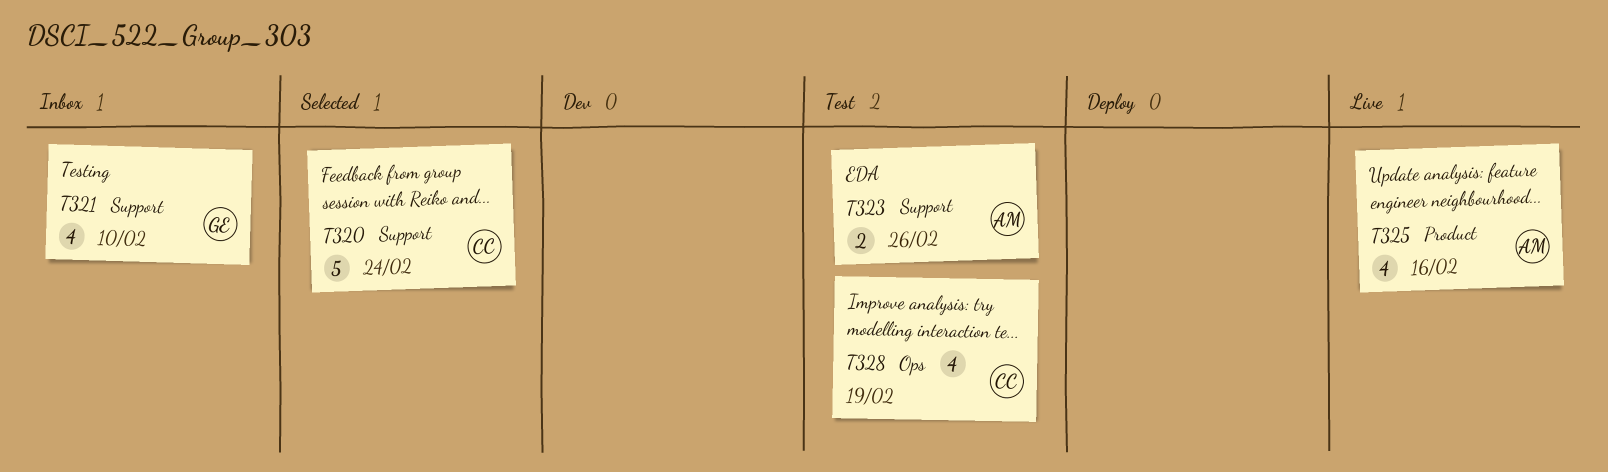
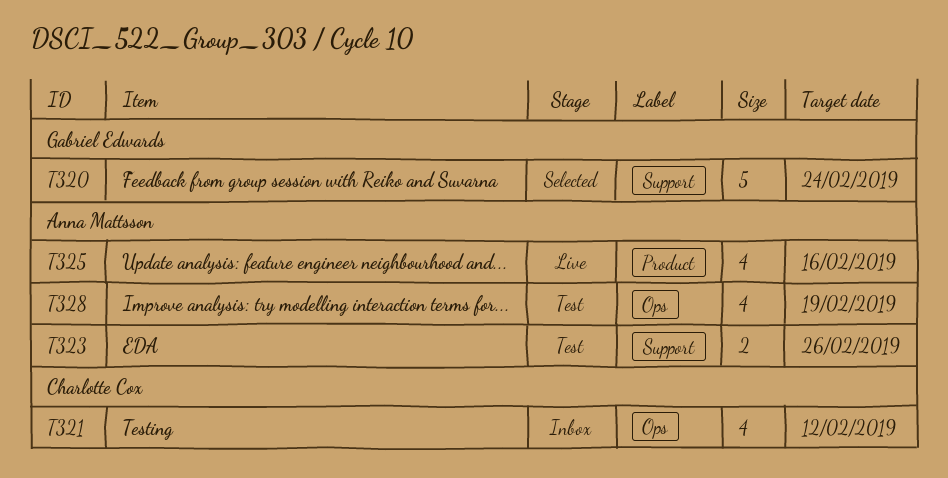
T320, owner: Charlotte Cox -> Gabriel Edwards
T321, owner: Gabriel Edwards -> Charlotte Cox
T321, label: Support -> Ops
T321, due: Feb 10 -> Feb 12
T328, owner: Charlotte Cox -> Anna Mattsson

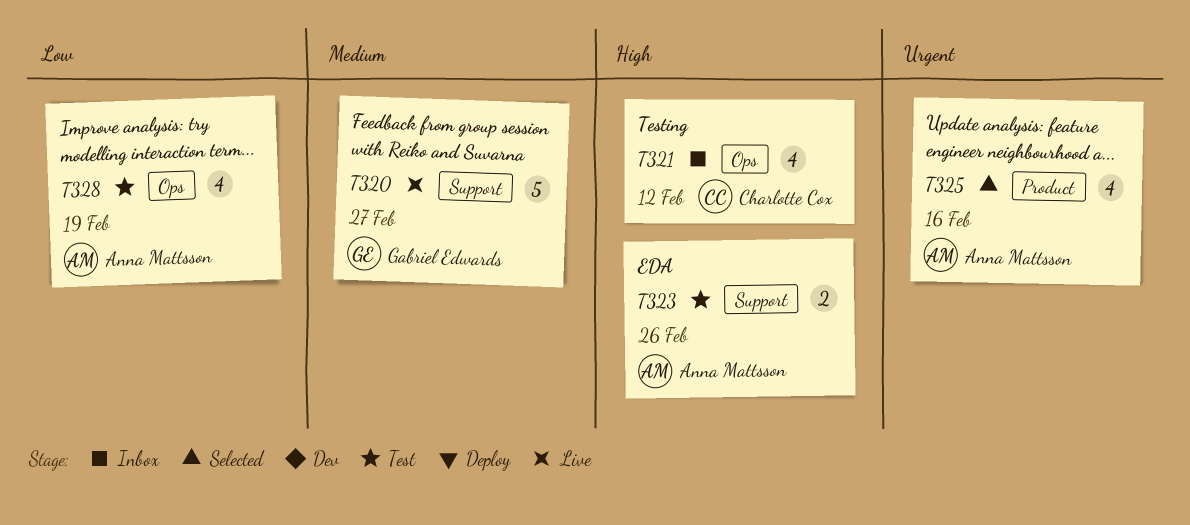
T320, status: Selected -> Live
T320, due: Feb 24 -> Feb 27
T325, status: Live -> Selected

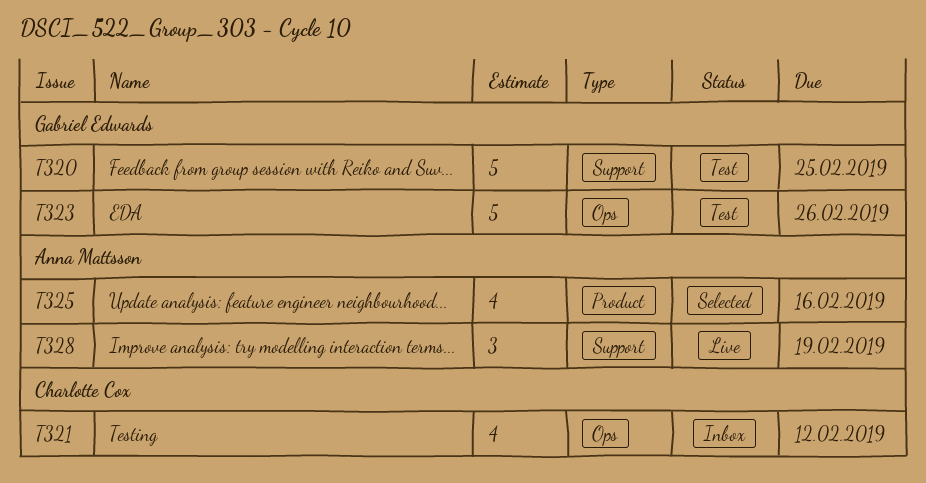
T320, status: Live -> Test
T320, due: Feb 27 -> Feb 25
T323, owner: Anna Mattsson -> Gabriel Edwards
T323, label: Support -> Ops
T323, estimate: 2 -> 5
T328, status: Test -> Live
T328, label: Ops -> Support
T328, estimate: 4 -> 3

